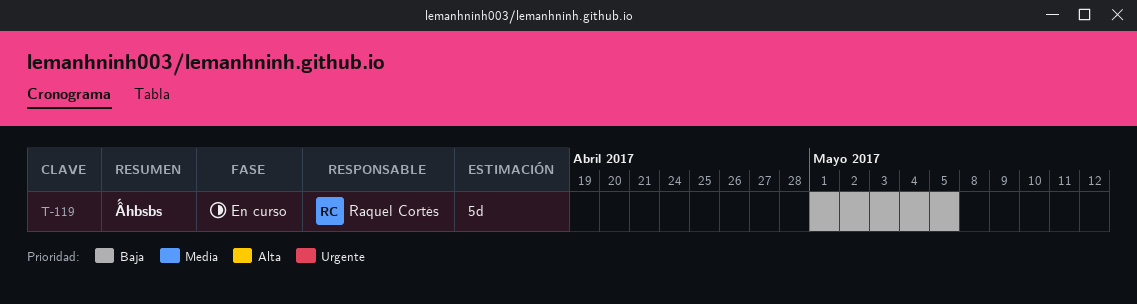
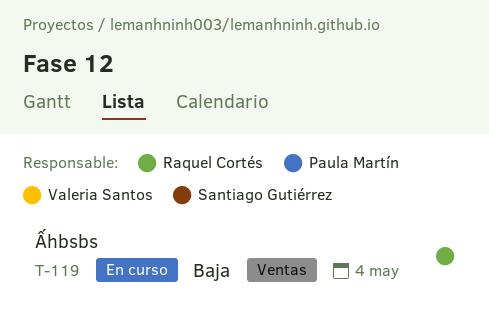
T-119, due: May 5 -> May 4

